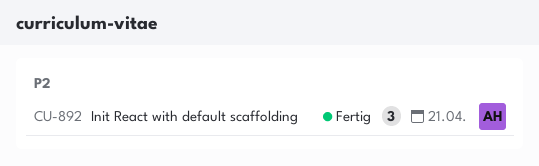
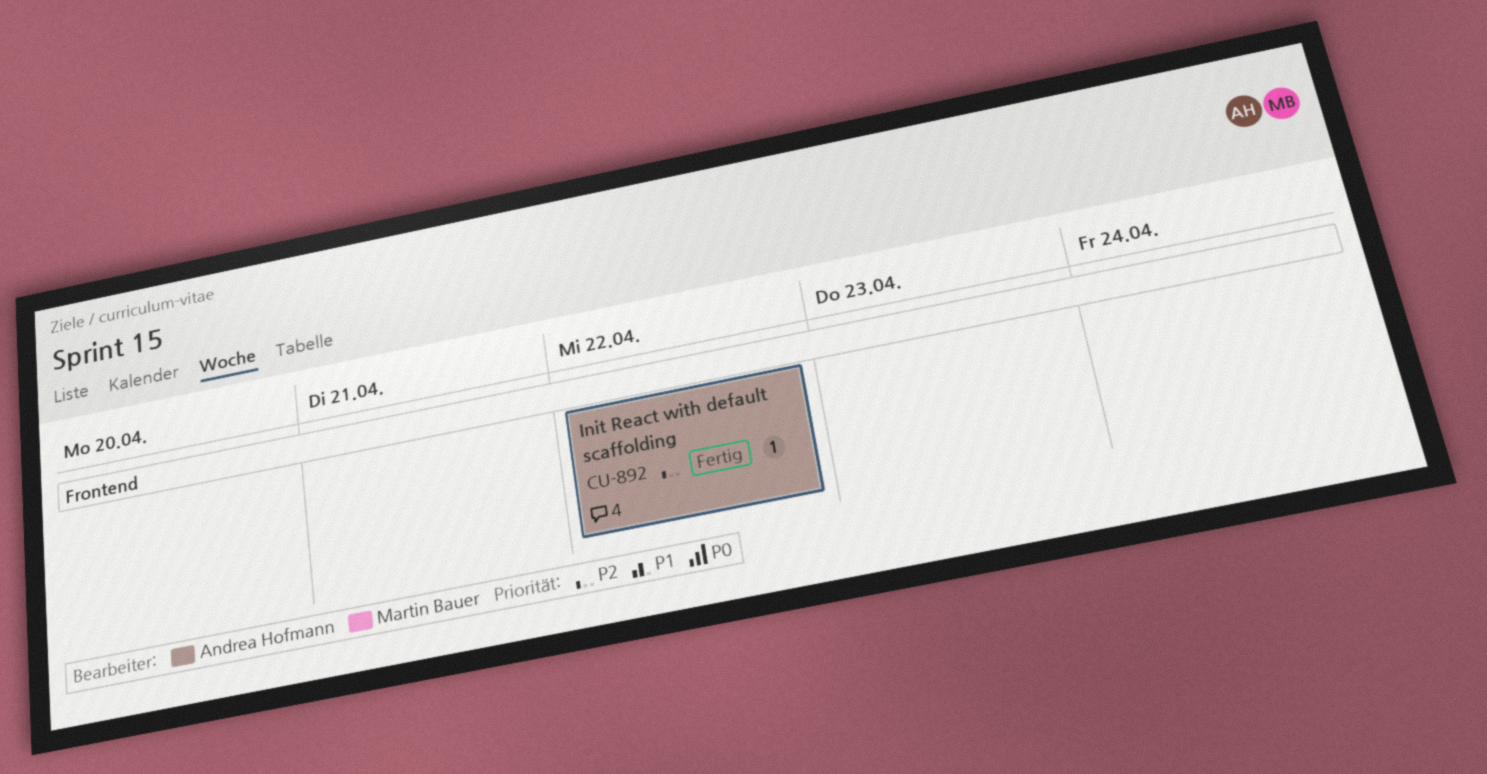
CU-892, estimate: 3 -> 1
CU-892, due: Apr 21 -> Apr 22

